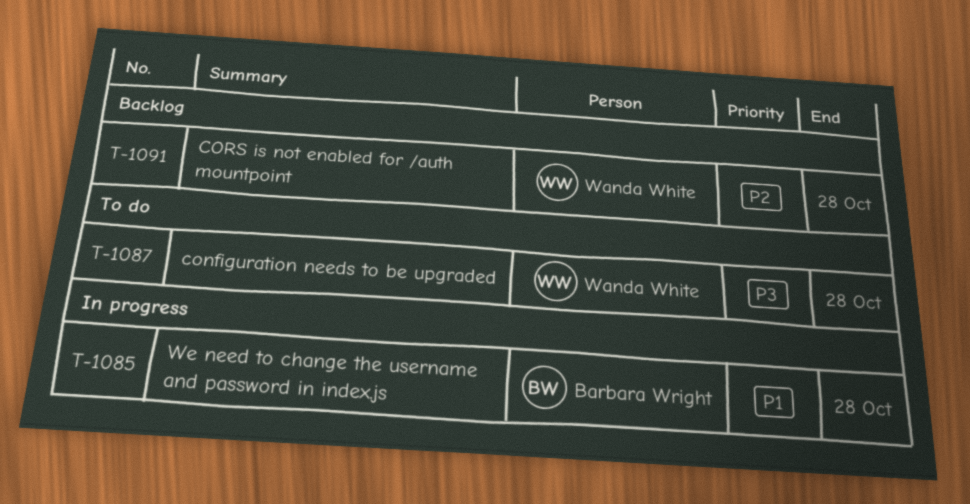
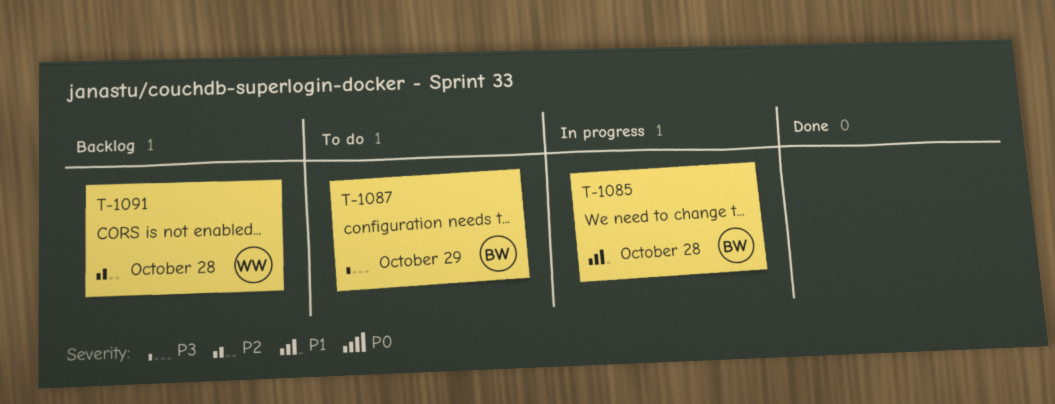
T-1087, owner: Wanda White -> Barbara Wright
T-1087, due: Oct 28 -> Oct 29

